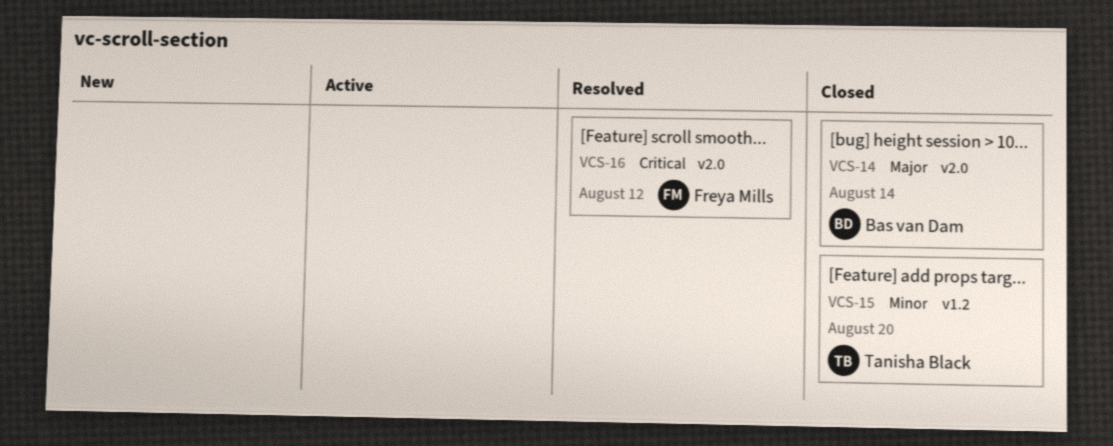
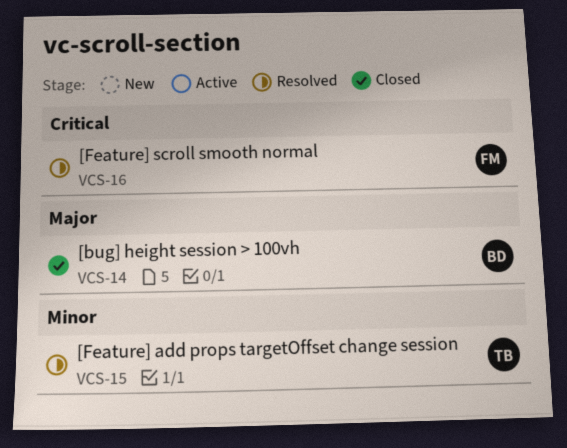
VCS-15, status: Closed -> Resolved

